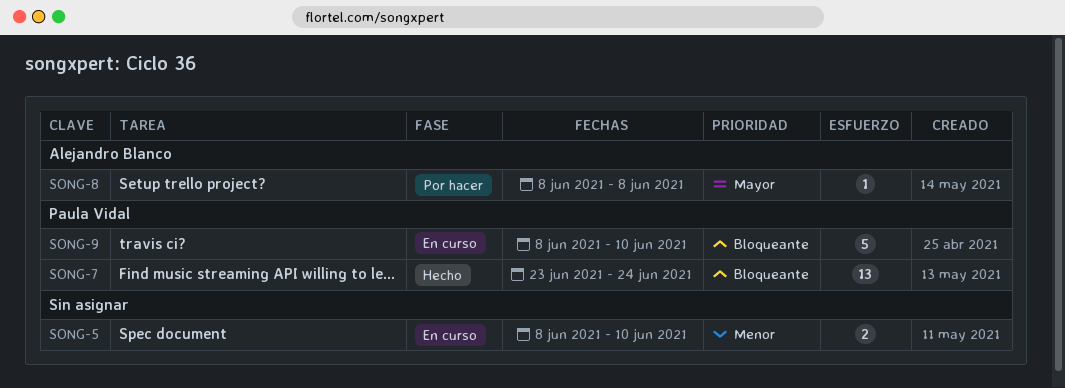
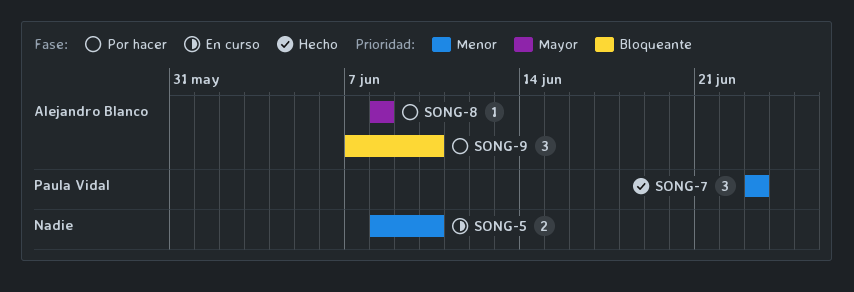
SONG-7, priority: Bloqueante -> Menor
SONG-7, estimate: 13 -> 3
SONG-7, due: Jun 24 -> Jun 23
SONG-9, status: En curso -> Por hacer
SONG-9, owner: Paula Vidal -> Alejandro Blanco
SONG-9, estimate: 5 -> 3
SONG-9, start: Jun 8 -> Jun 7

